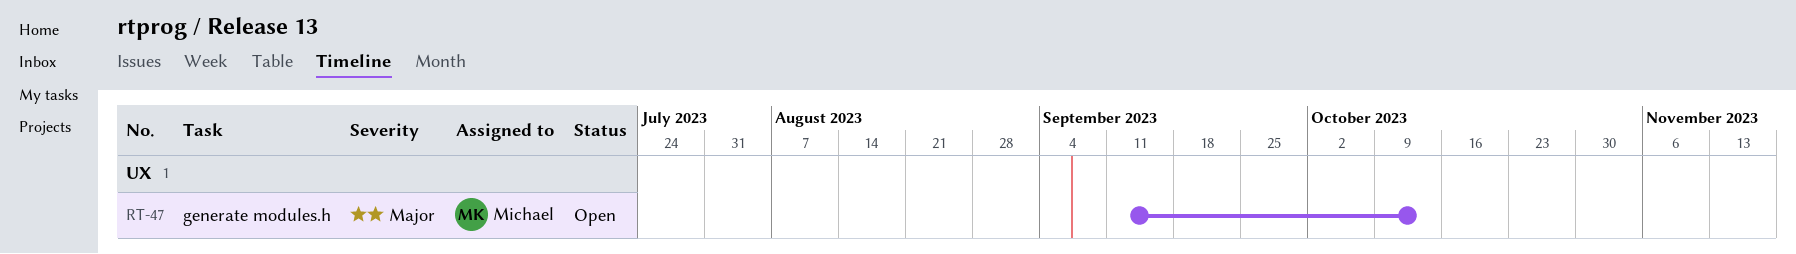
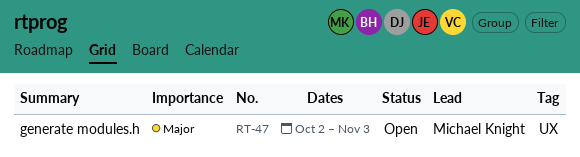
RT-47, start: Sep 11 -> Oct 2
RT-47, due: Oct 13 -> Nov 3

